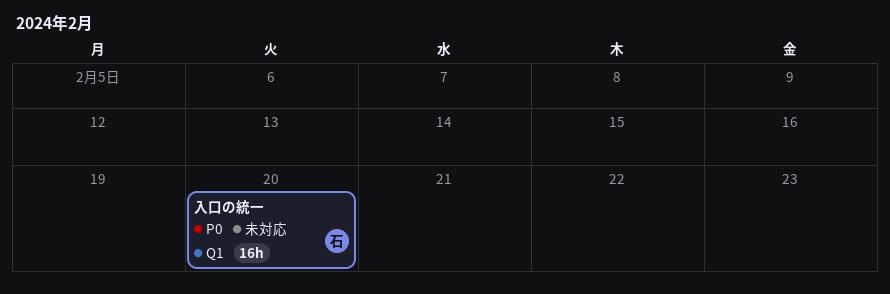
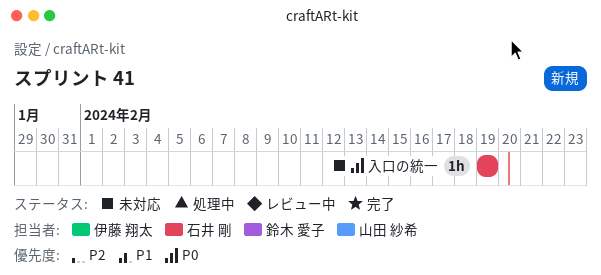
入口の統一, estimate: 16h -> 1h
入口の統一, due: Feb 20 -> Feb 19

